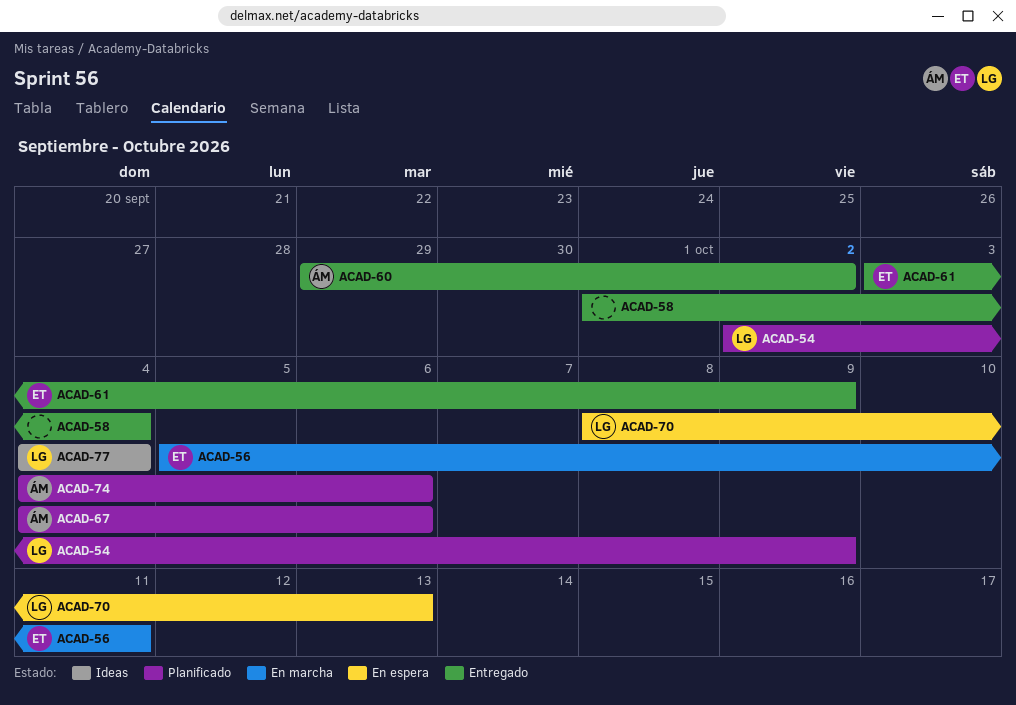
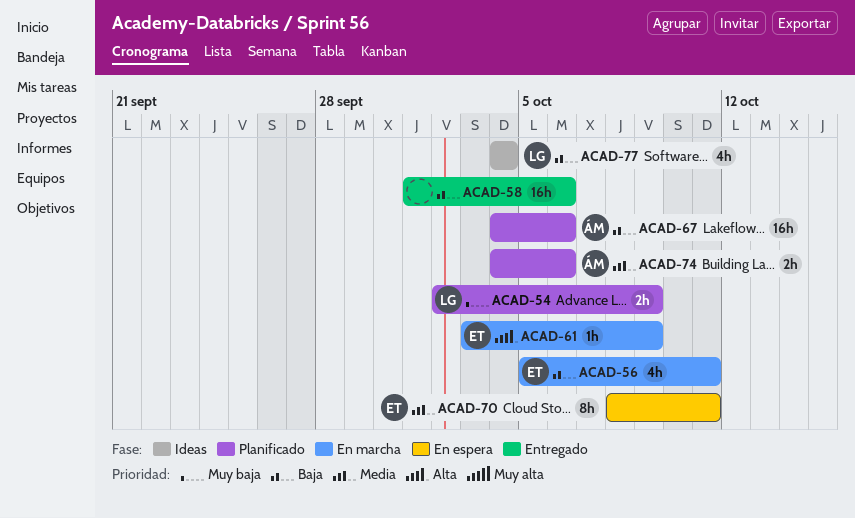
ACAD-58, due: Oct 4 -> Oct 6
ACAD-60: present -> none
ACAD-61, status: Entregado -> En marcha
ACAD-70, owner: LG -> ET
ACAD-70, due: Oct 13 -> Oct 11

